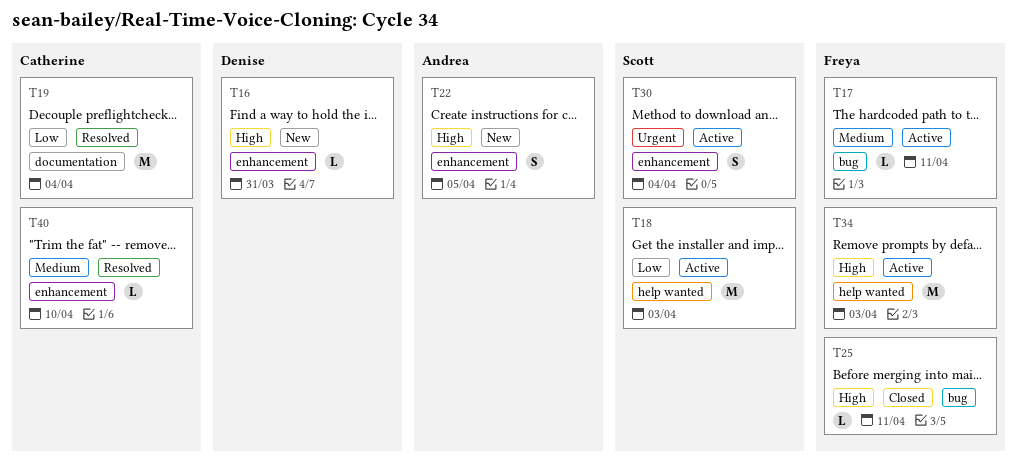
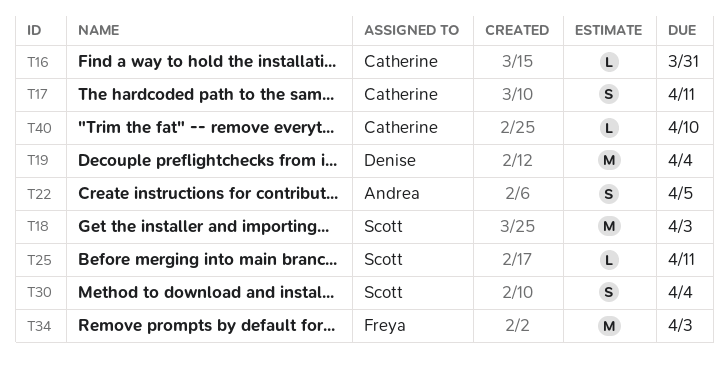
T16, owner: Denise -> Catherine
T17, owner: Freya -> Catherine
T17, estimate: L -> S
T19, owner: Catherine -> Denise
T25, owner: Freya -> Scott

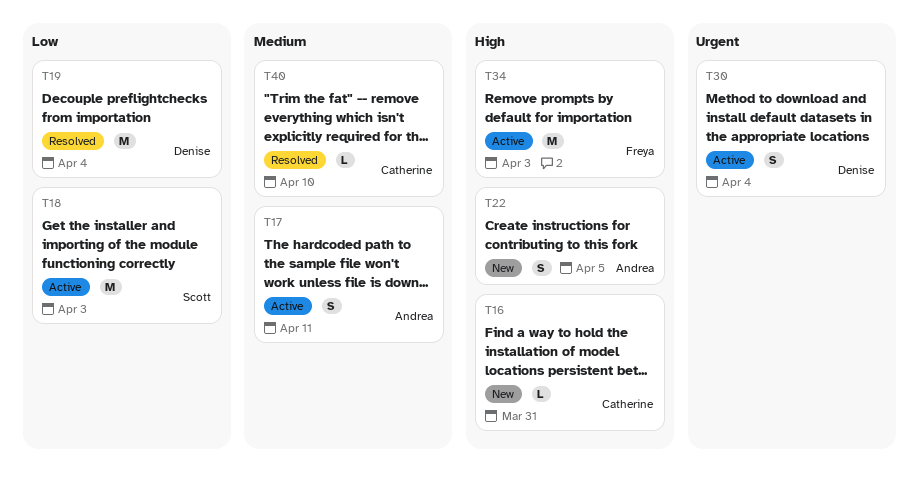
T17, owner: Catherine -> Andrea
T25: present -> none
T30, owner: Scott -> Denise

